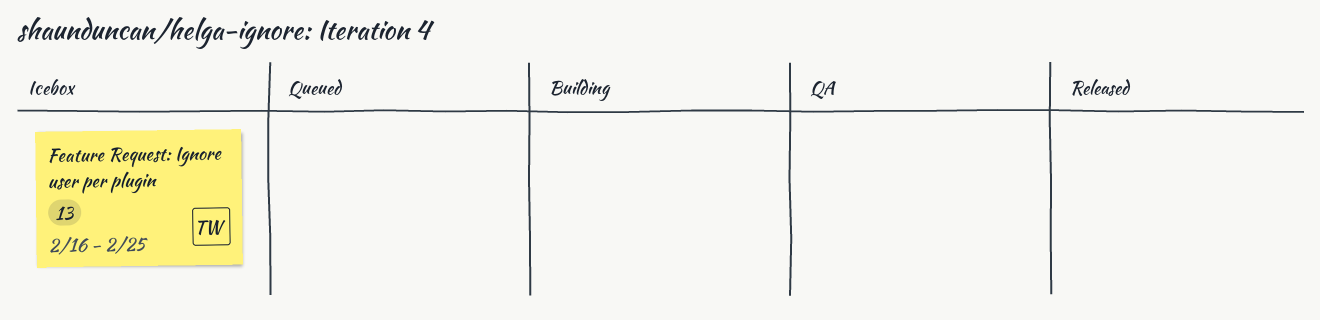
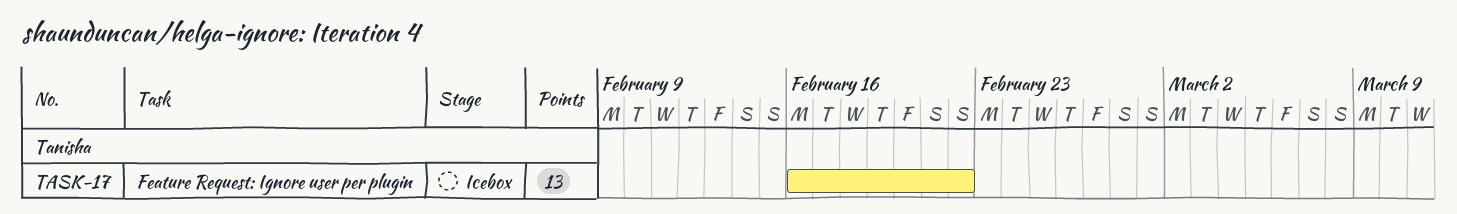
Feature Request: Ignore user per plugin, due: Feb 25 -> Feb 22

